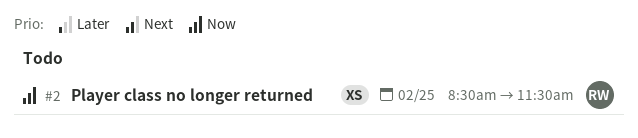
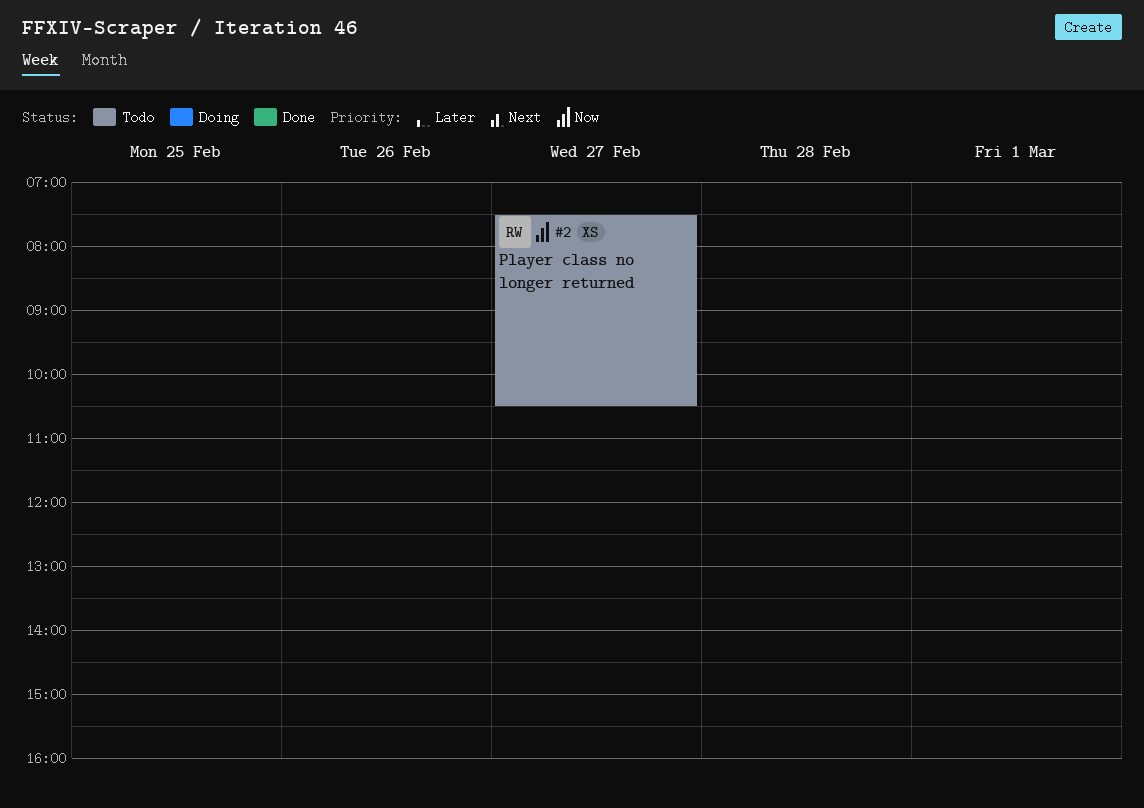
#2, day: Feb 25 -> Feb 27
#2, begins: 08:30 -> 07:30
#2, ends: 11:30 -> 10:30

